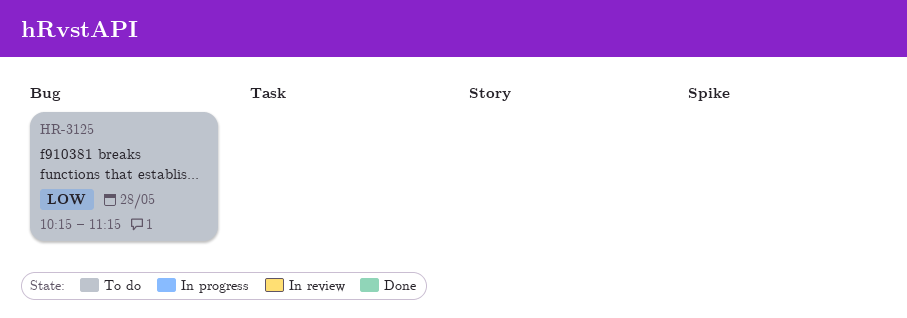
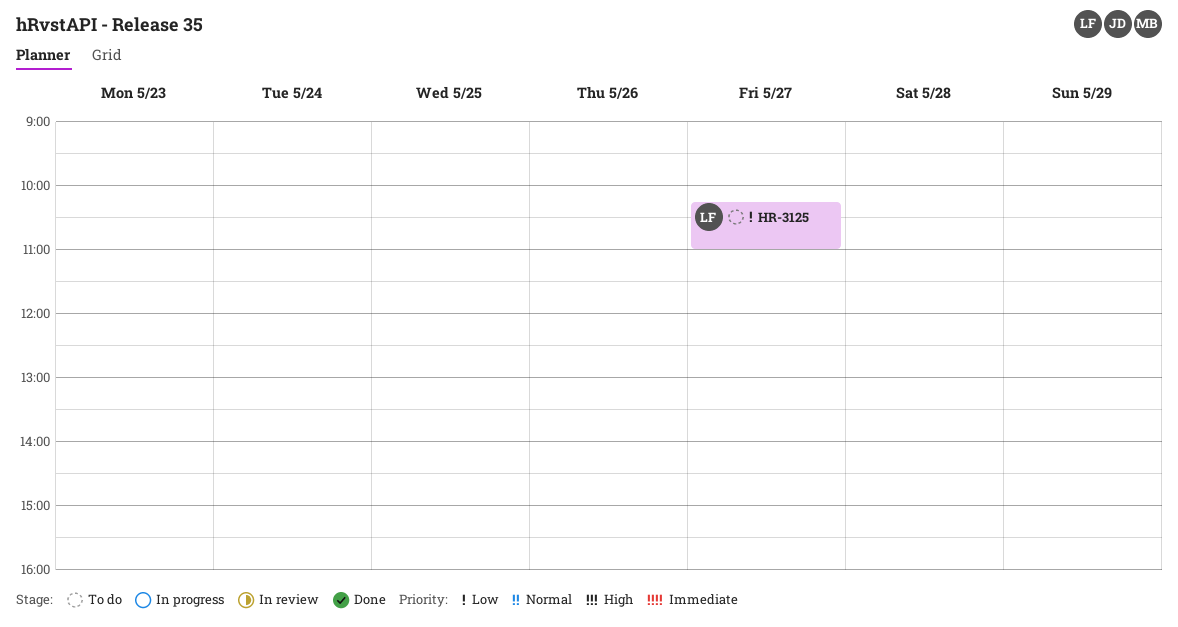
HR-3125, day: May 28 -> May 27
HR-3125, ends: 11:15 -> 11:00

